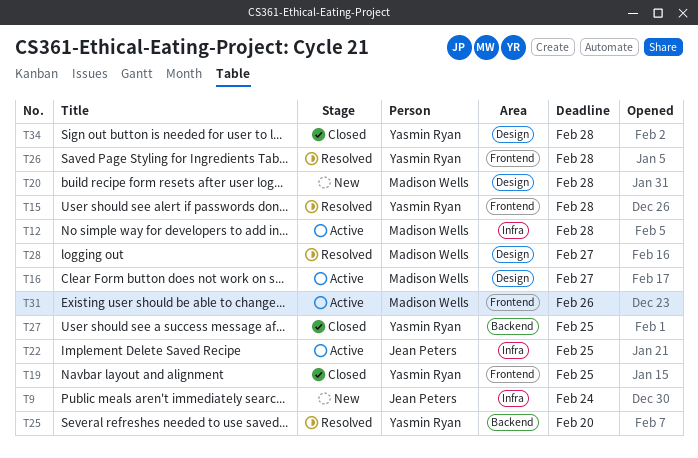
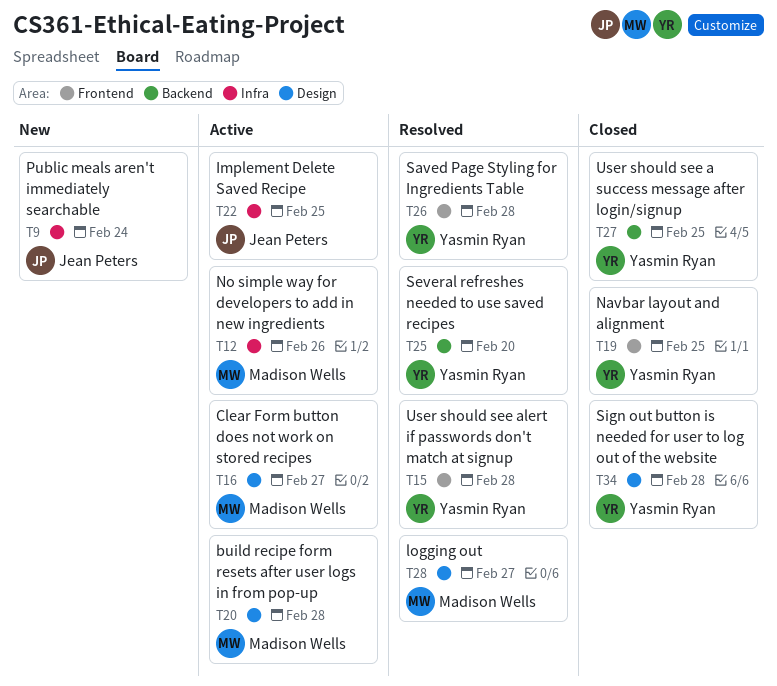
T12, due: Feb 28 -> Feb 26
T20, status: New -> Active
T31: present -> none

